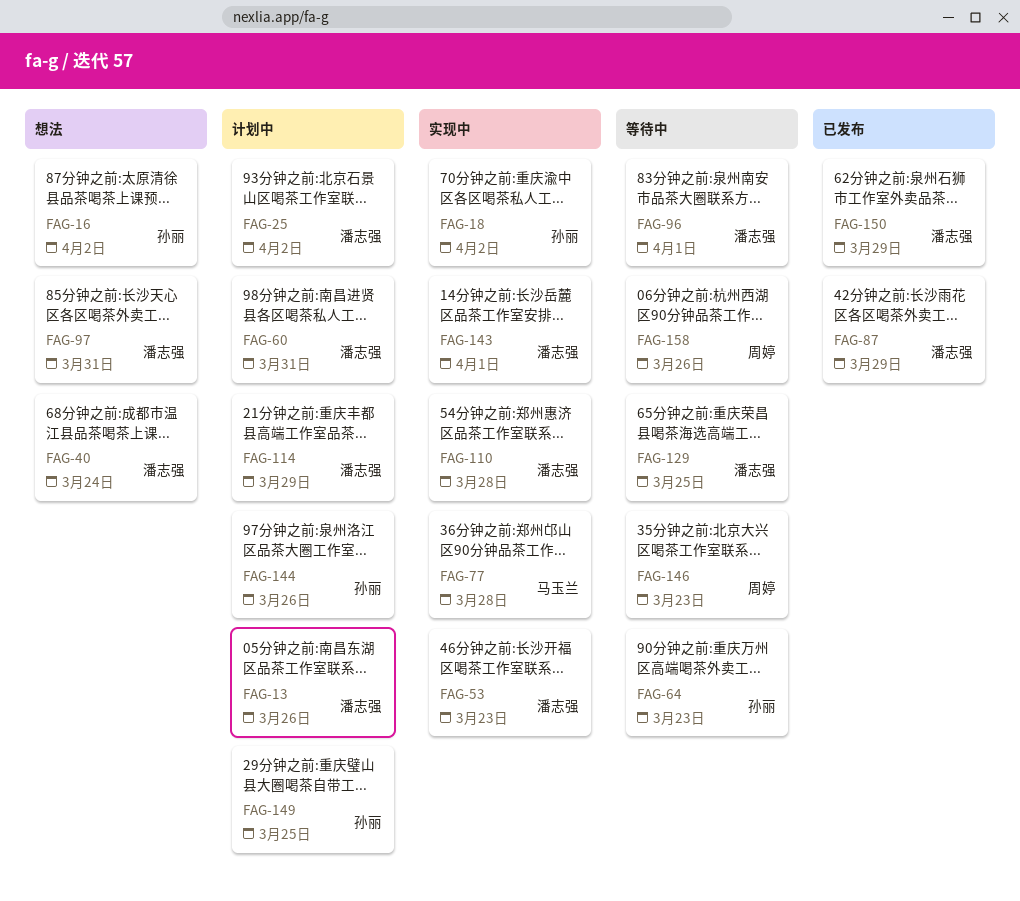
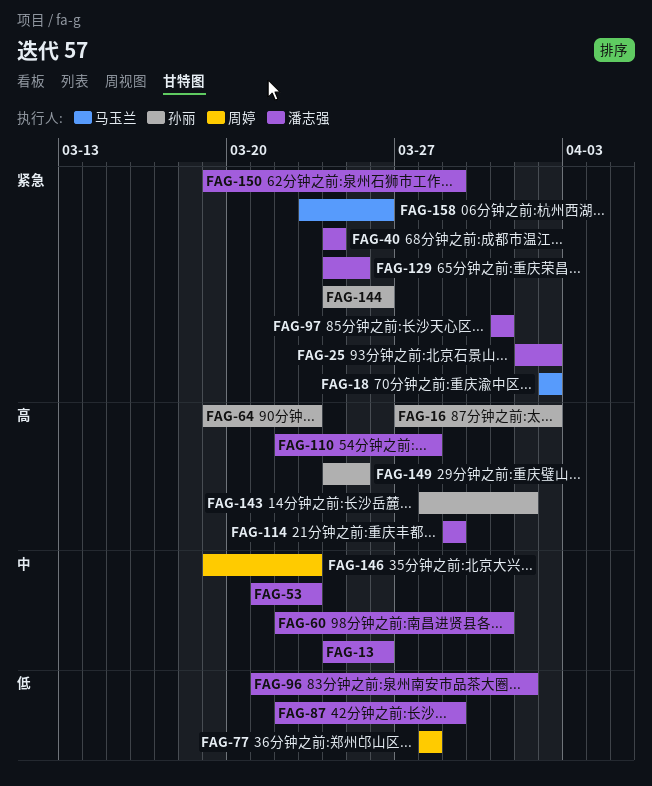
FAG-18, owner: 孙丽 -> 马玉兰
FAG-77, owner: 马玉兰 -> 周婷
FAG-143, owner: 潘志强 -> 孙丽
FAG-158, owner: 周婷 -> 马玉兰

